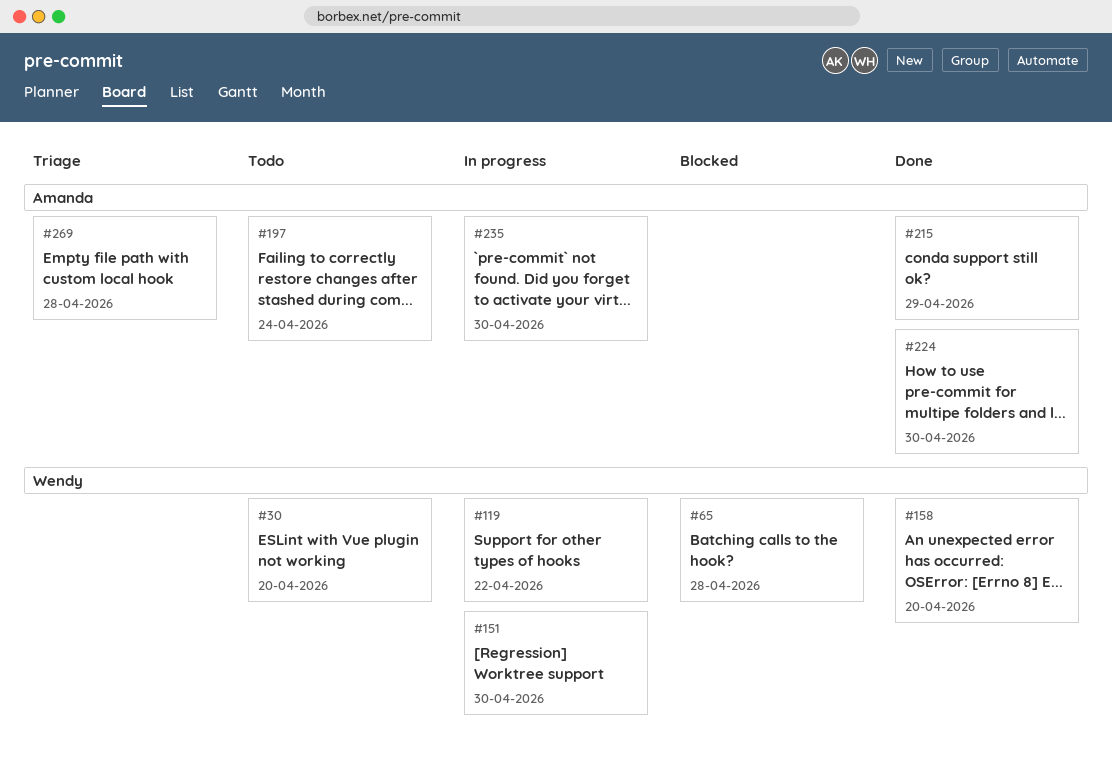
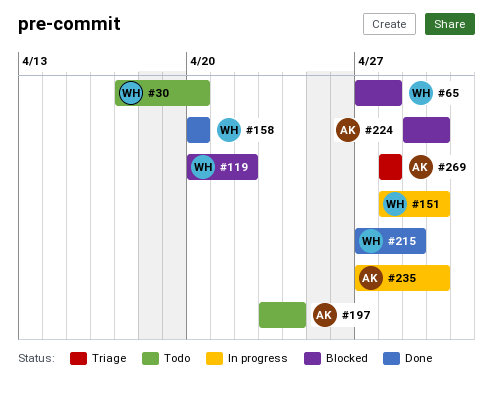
#119, status: In progress -> Blocked
#215, owner: Amanda -> Wendy
#224, status: Done -> Blocked

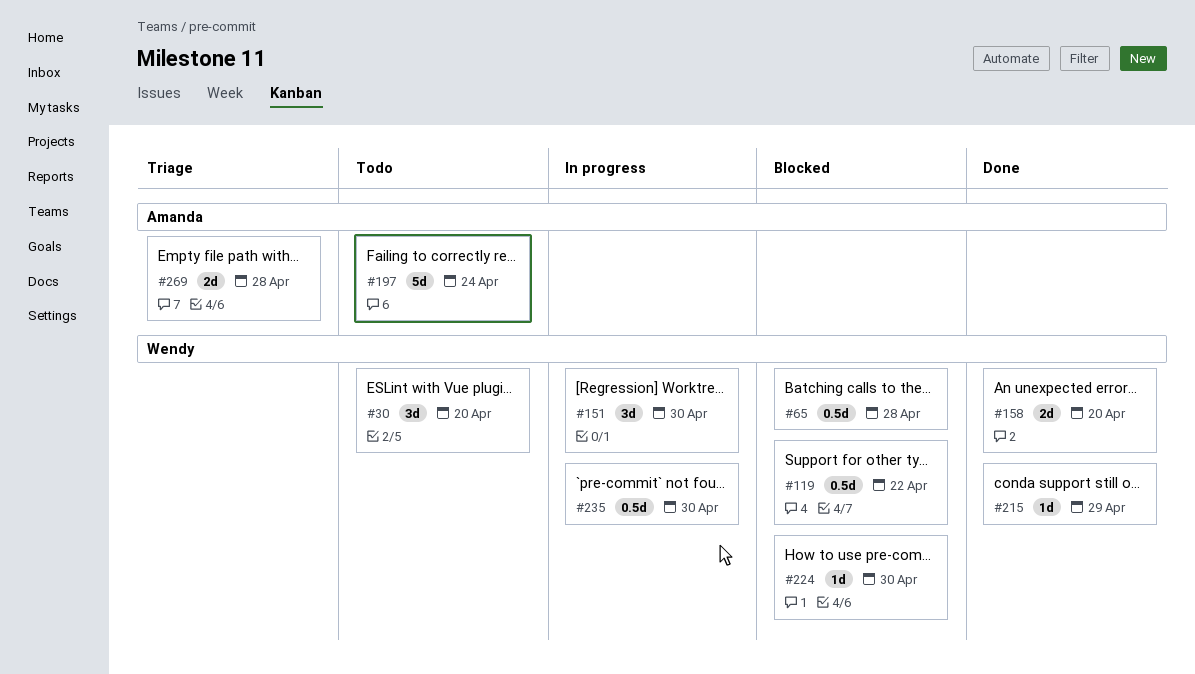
#224, owner: Amanda -> Wendy
#235, owner: Amanda -> Wendy

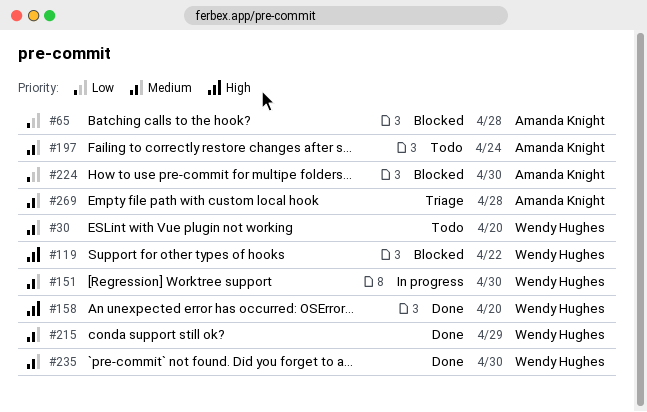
#65, owner: Wendy Hughes -> Amanda Knight
#224, owner: Wendy Hughes -> Amanda Knight
#235, status: In progress -> Done

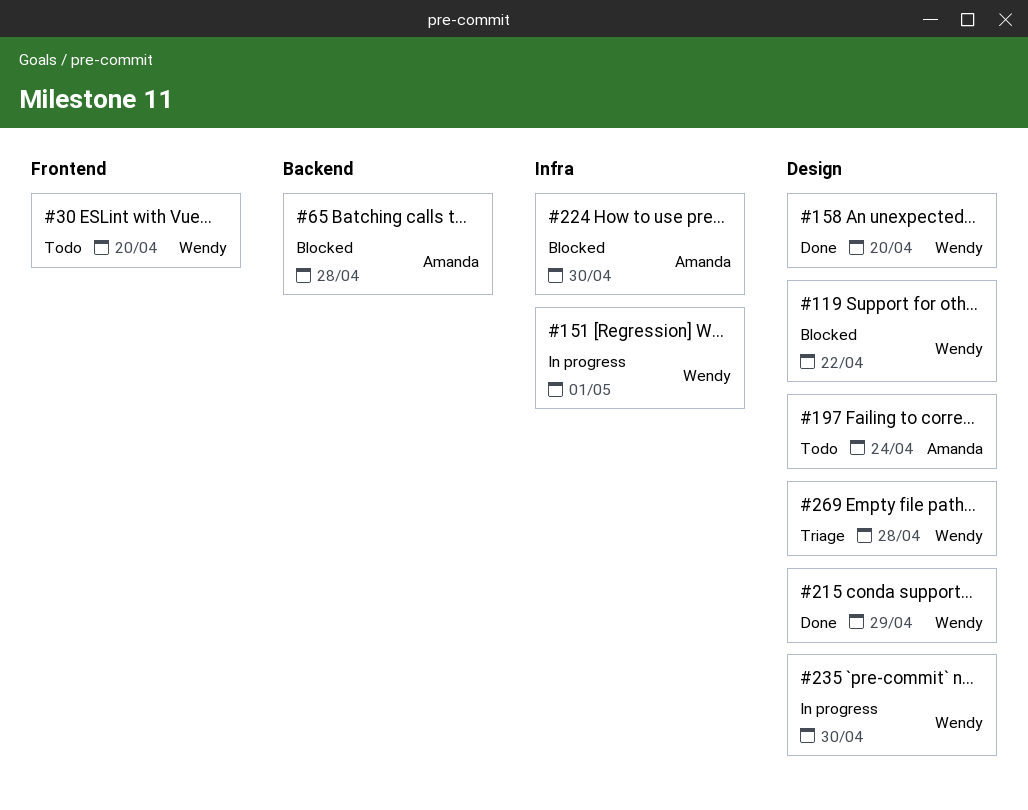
#151, due: Apr 30 -> May 1
#235, status: Done -> In progress
#269, owner: Amanda Knight -> Wendy Hughes

